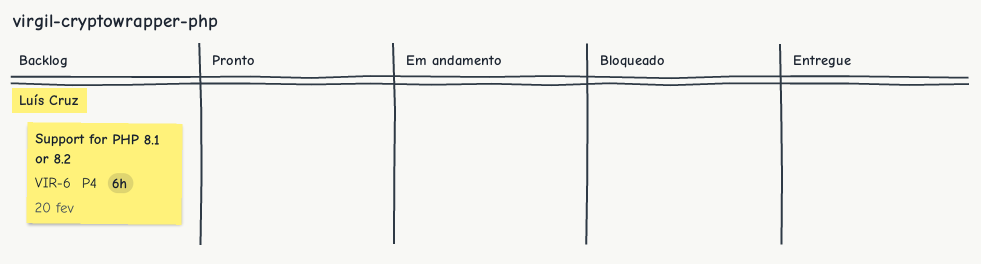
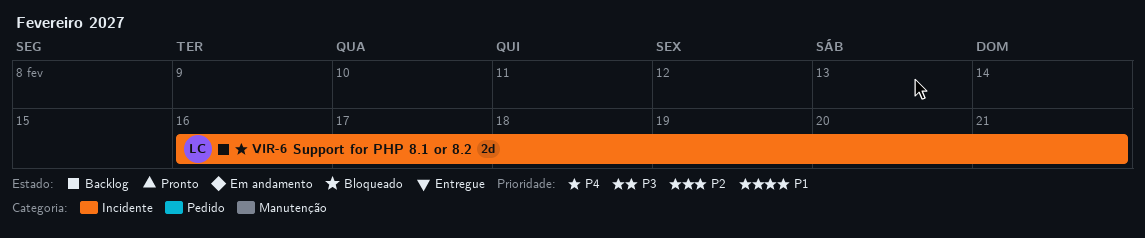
VIR-6, estimate: 6h -> 2d
VIR-6, due: Feb 20 -> Feb 21

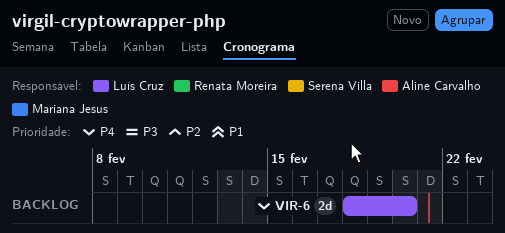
VIR-6, start: Feb 16 -> Feb 18
VIR-6, due: Feb 21 -> Feb 20

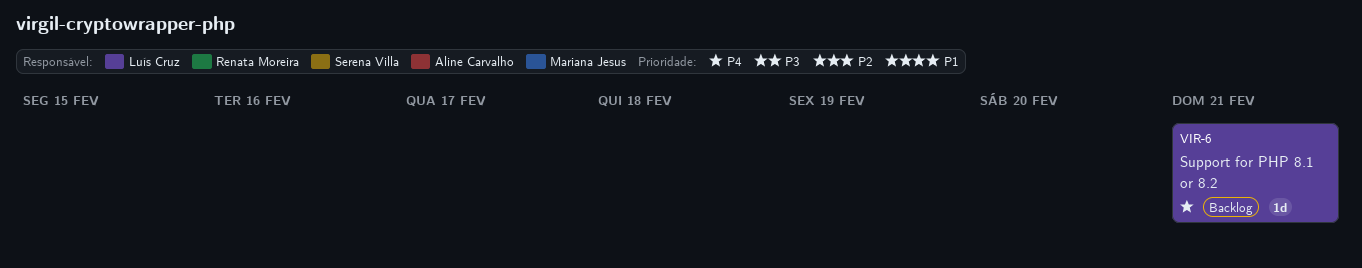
VIR-6, estimate: 2d -> 1d
VIR-6, due: Feb 20 -> Feb 21

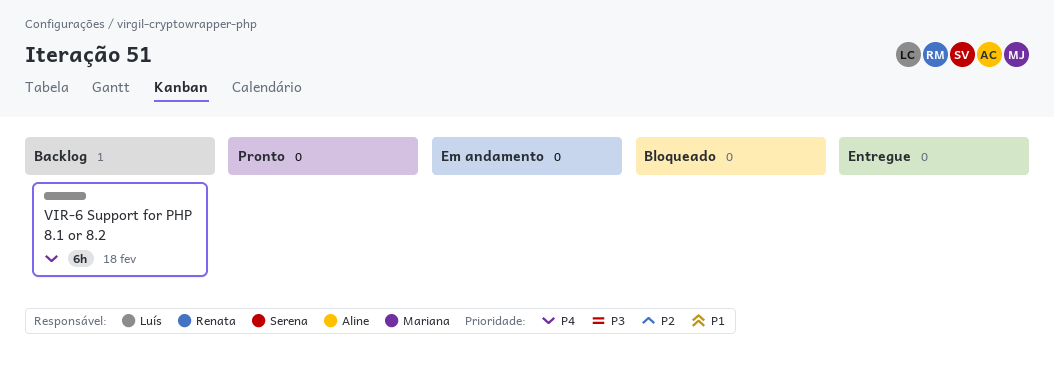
VIR-6, estimate: 1d -> 6h
VIR-6, due: Feb 21 -> Feb 18

